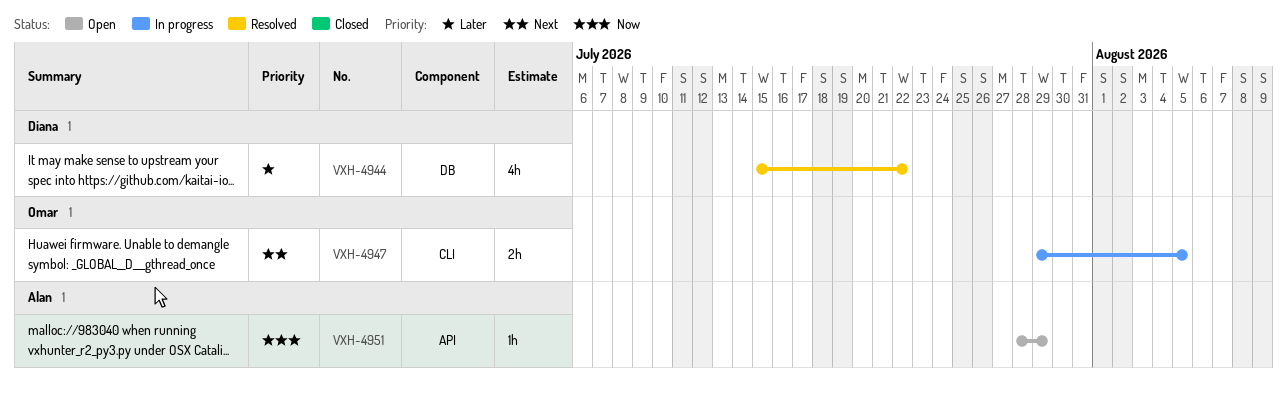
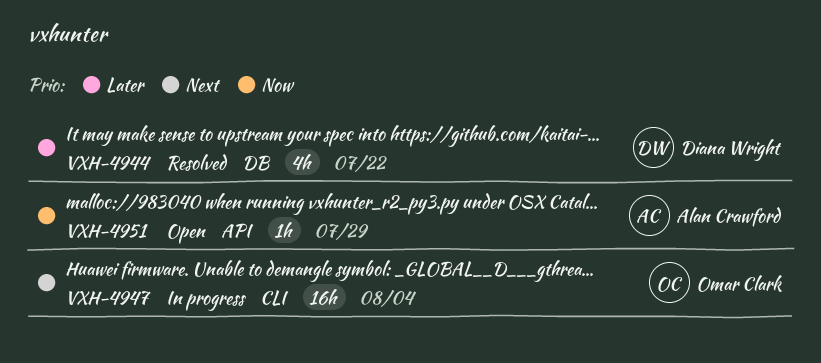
VXH-4947, estimate: 2h -> 16h
VXH-4947, due: Aug 5 -> Aug 4

